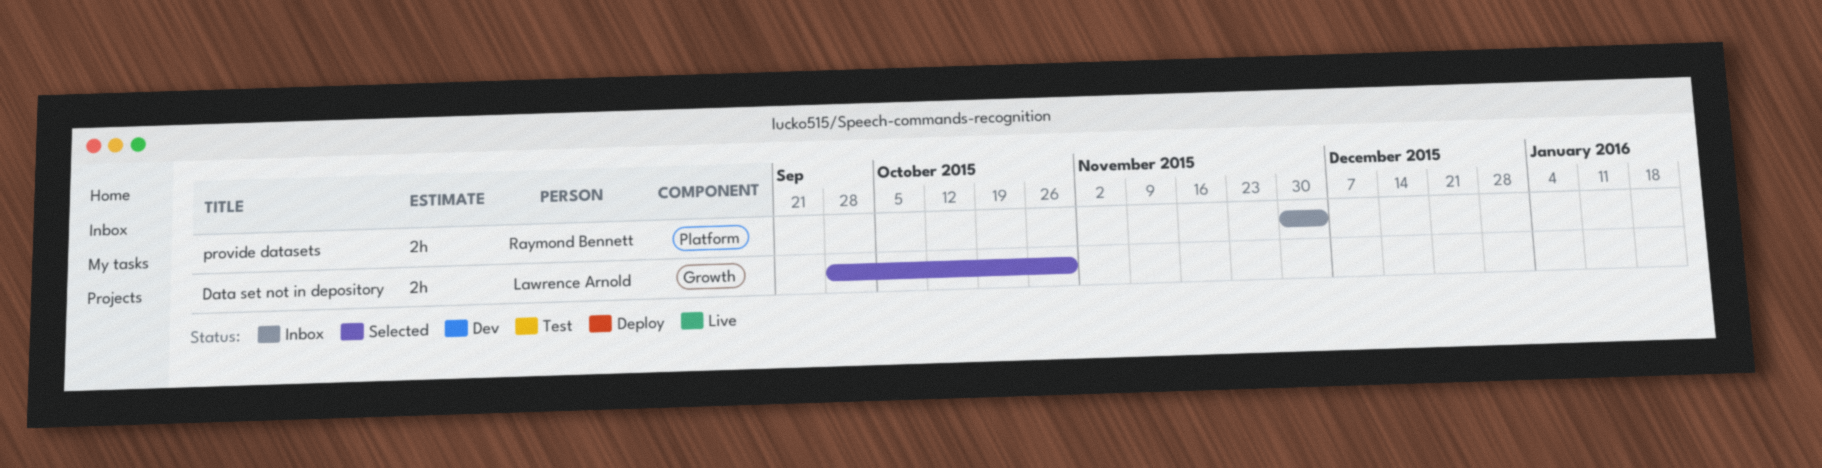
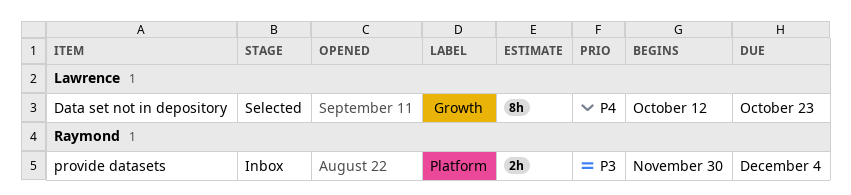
Data set not in depository, estimate: 2h -> 8h
Data set not in depository, start: Sep 28 -> Oct 12
Data set not in depository, due: Oct 30 -> Oct 23

